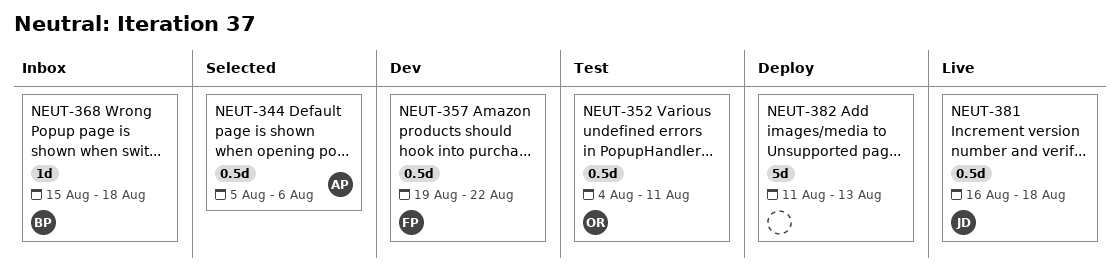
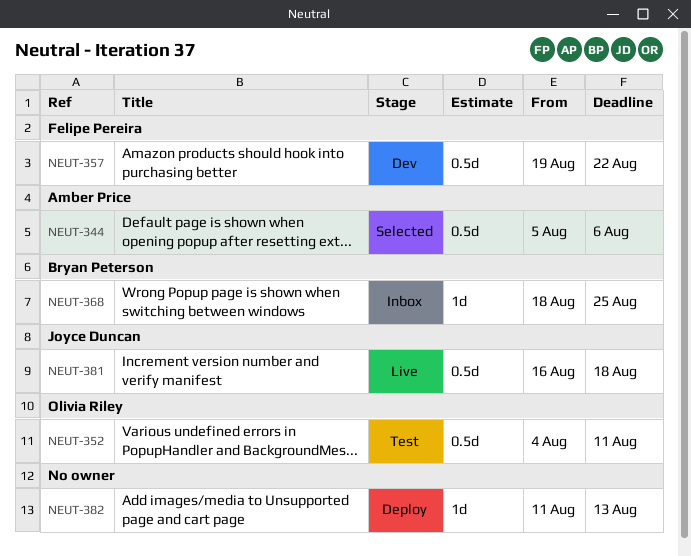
NEUT-368, start: Aug 15 -> Aug 18
NEUT-368, due: Aug 18 -> Aug 25
NEUT-382, estimate: 5d -> 1d

